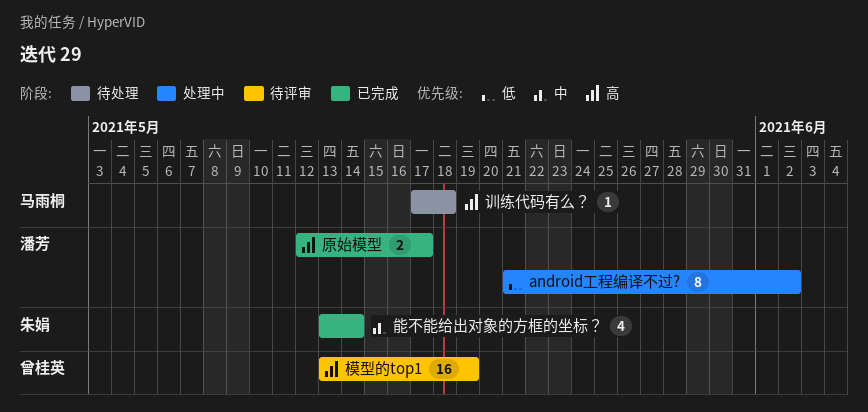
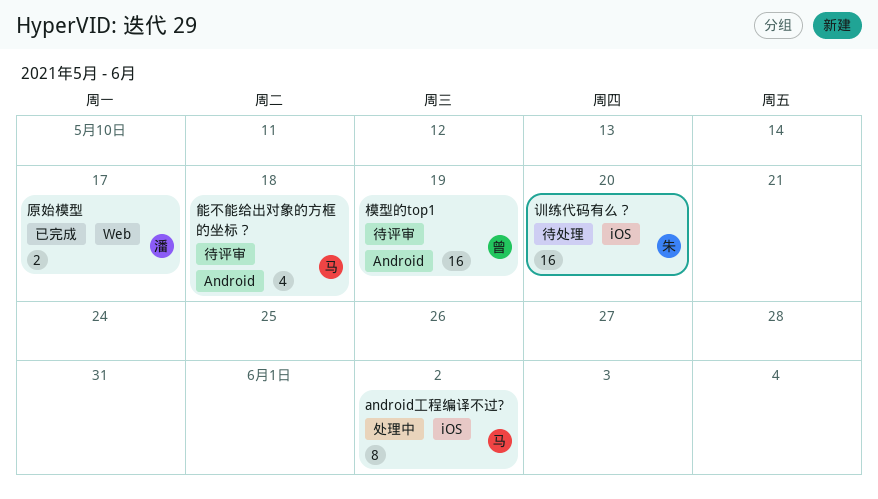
android工程编译不过?, owner: 潘芳 -> 马雨桐
能不能给出对象的方框的坐标？, status: 已完成 -> 待评审
能不能给出对象的方框的坐标？, owner: 朱娟 -> 马雨桐
能不能给出对象的方框的坐标？, due: May 14 -> May 18
训练代码有么？, owner: 马雨桐 -> 朱娟
训练代码有么？, estimate: 1 -> 16
训练代码有么？, due: May 18 -> May 20

